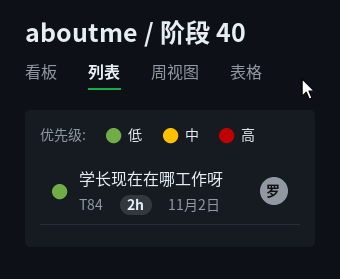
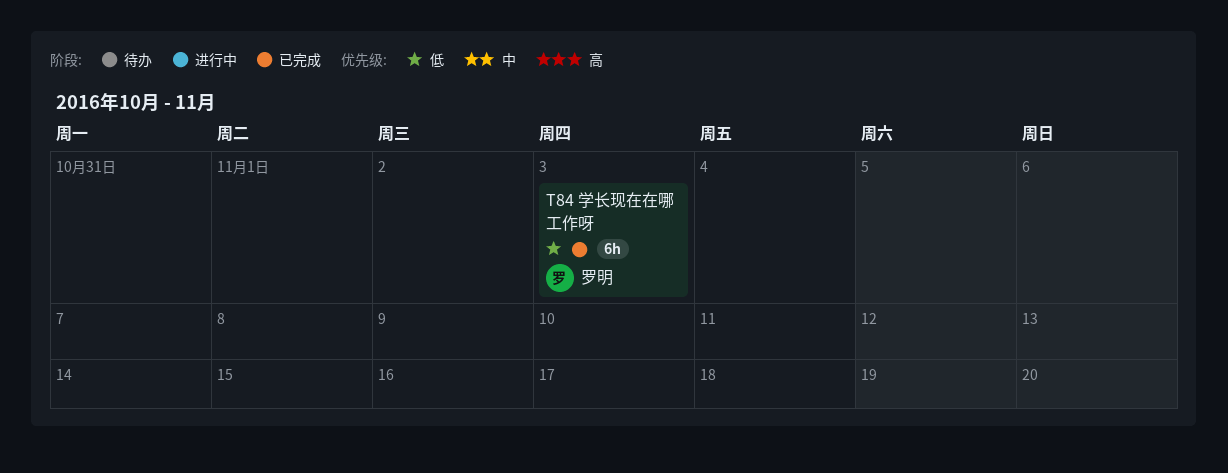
T84, estimate: 2h -> 6h
T84, due: Nov 2 -> Nov 3

